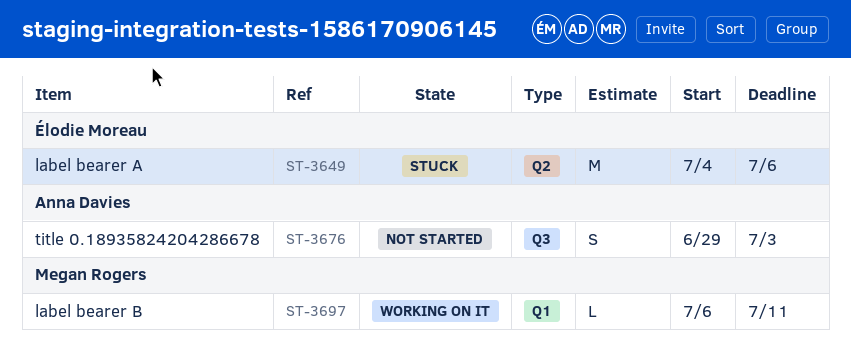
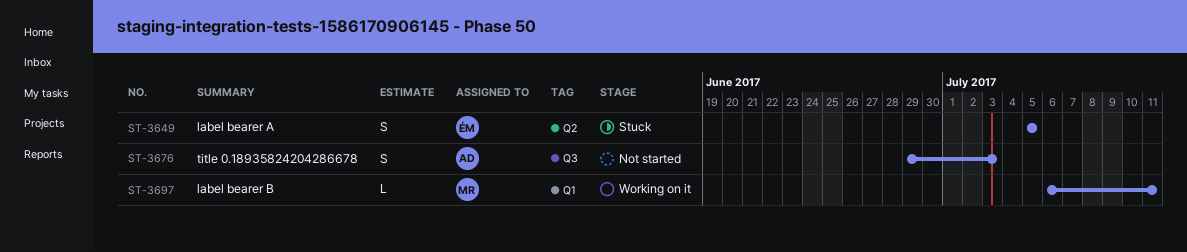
ST-3649, estimate: M -> S
ST-3649, start: Jul 4 -> Jul 5
ST-3649, due: Jul 6 -> Jul 5

